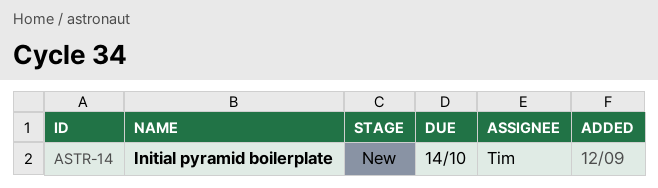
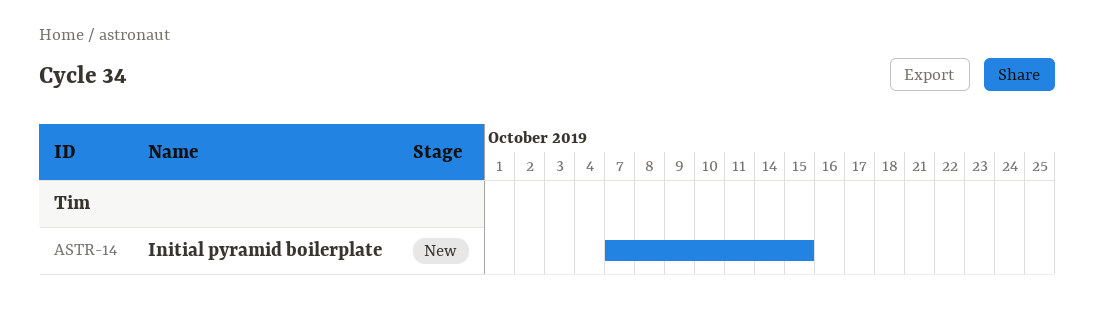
ASTR-14, due: Oct 14 -> Oct 15

